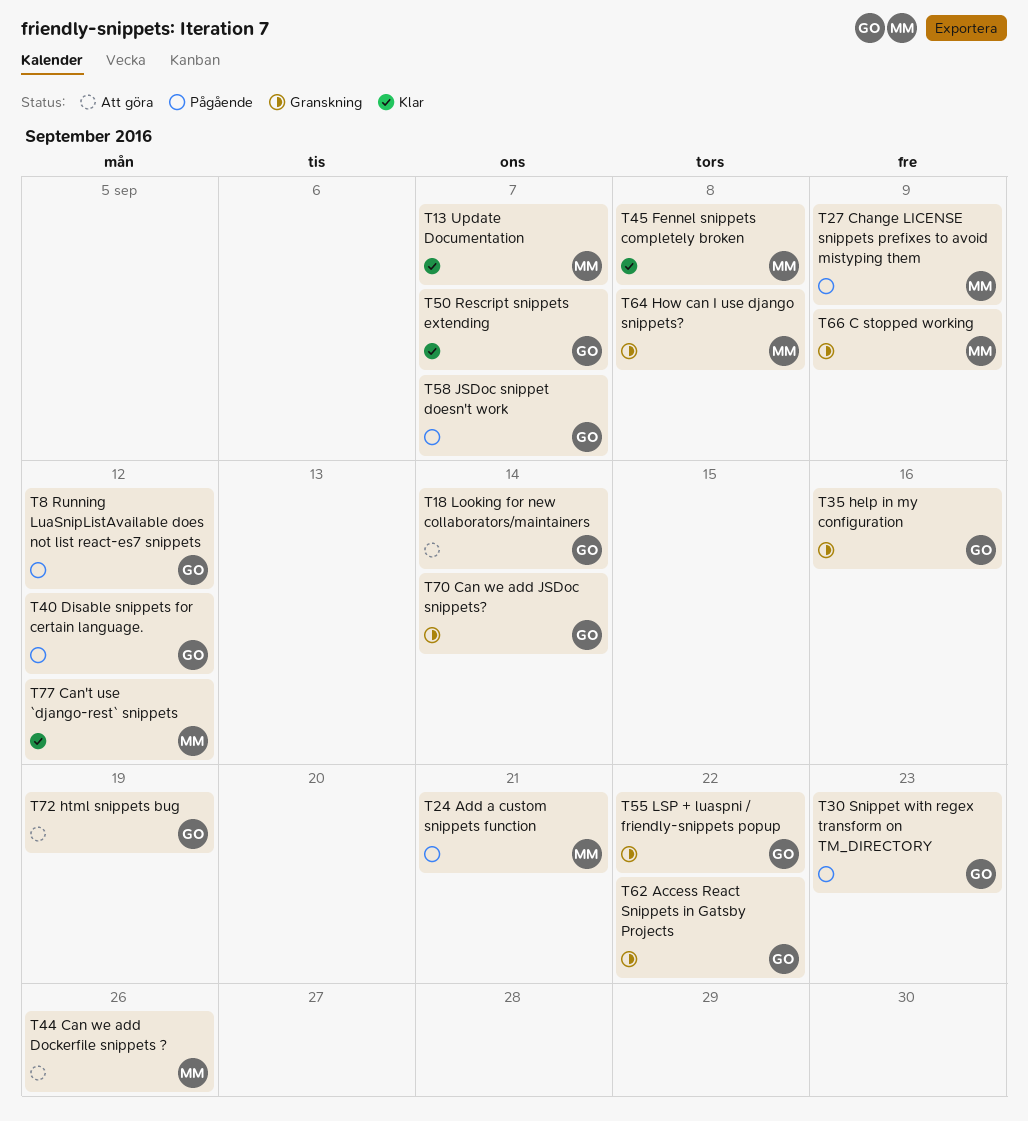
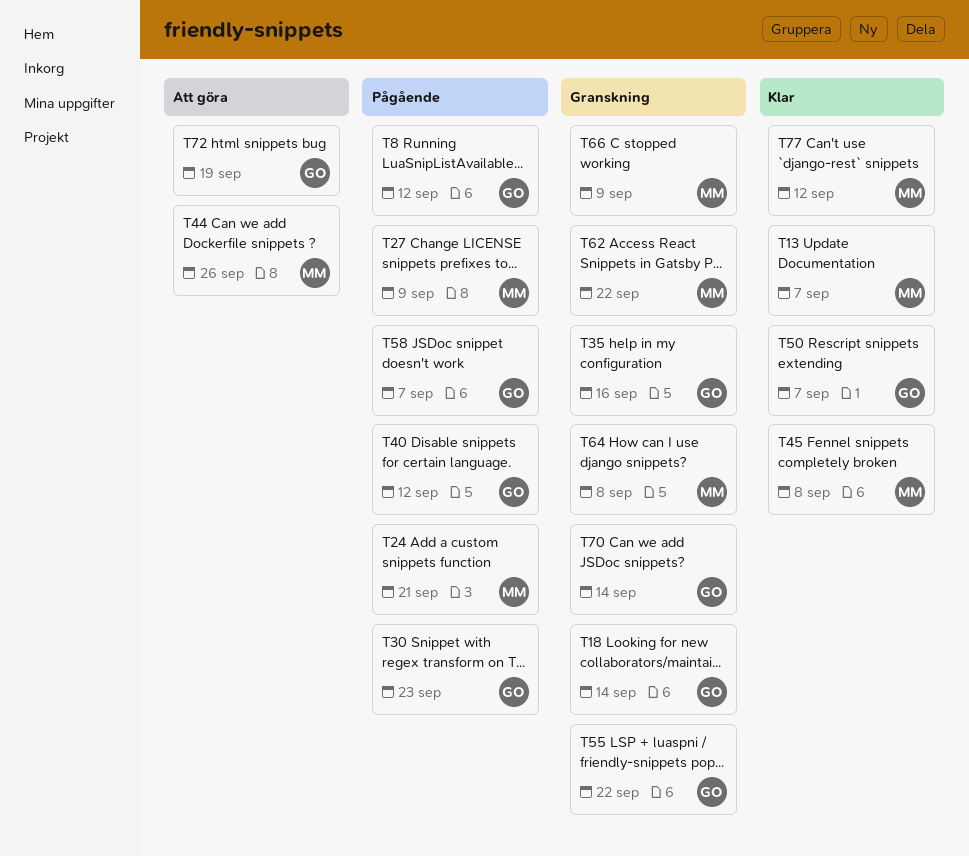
T18, status: Att göra -> Granskning
T62, owner: GO -> MM

